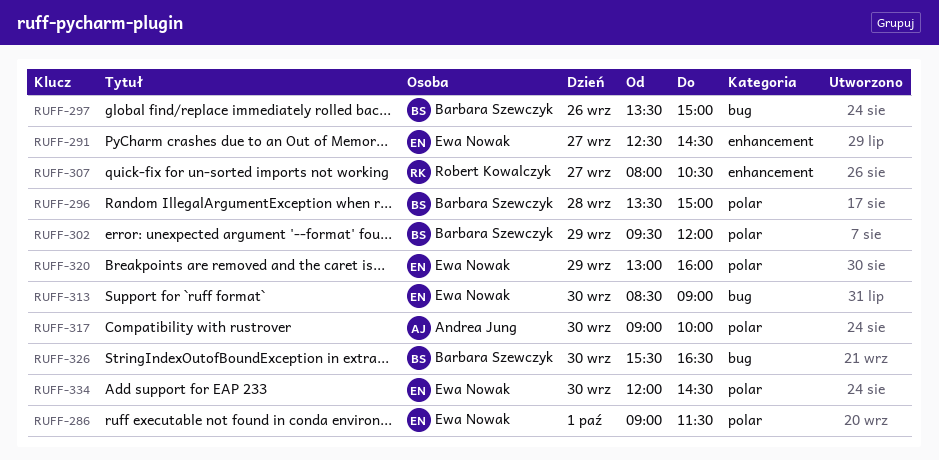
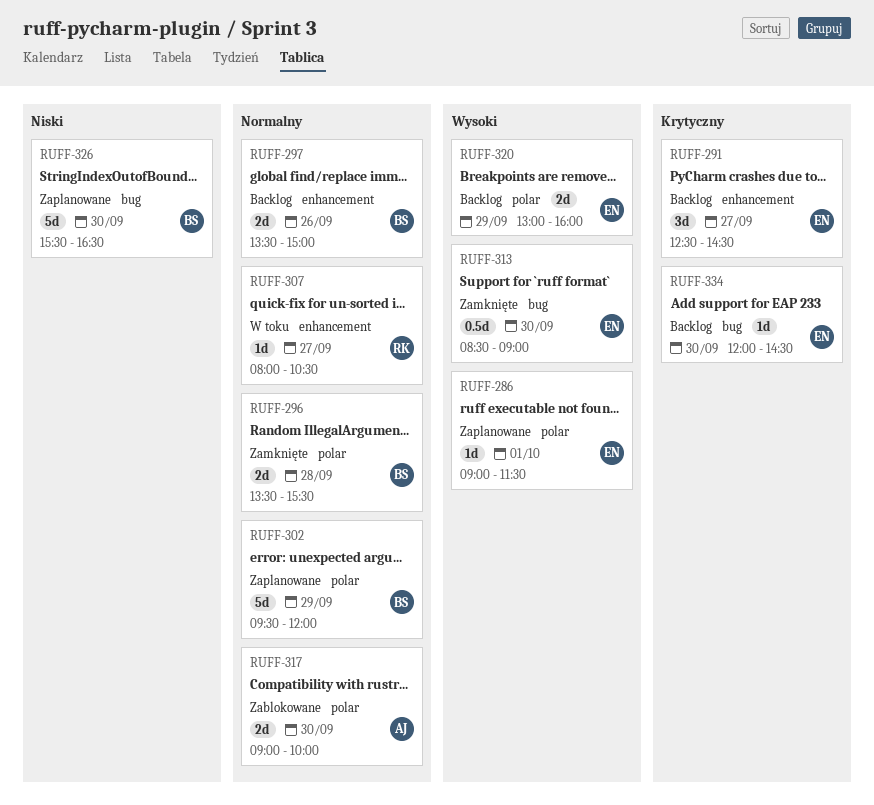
RUFF-296, ends: 15:00 -> 15:30
RUFF-297, label: bug -> enhancement
RUFF-334, label: polar -> bug

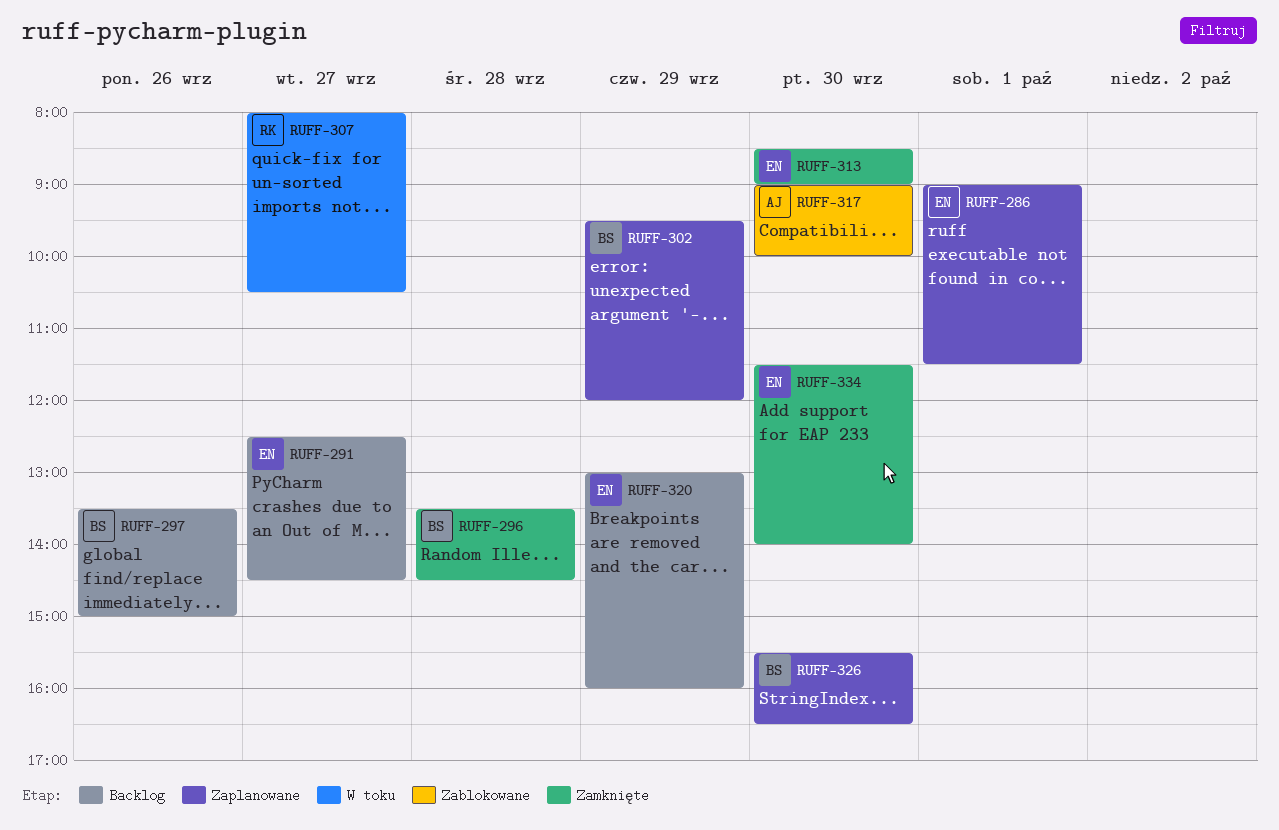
RUFF-296, ends: 15:30 -> 14:30
RUFF-334, status: Backlog -> Zamknięte
RUFF-334, begins: 12:00 -> 11:30
RUFF-334, ends: 14:30 -> 14:00

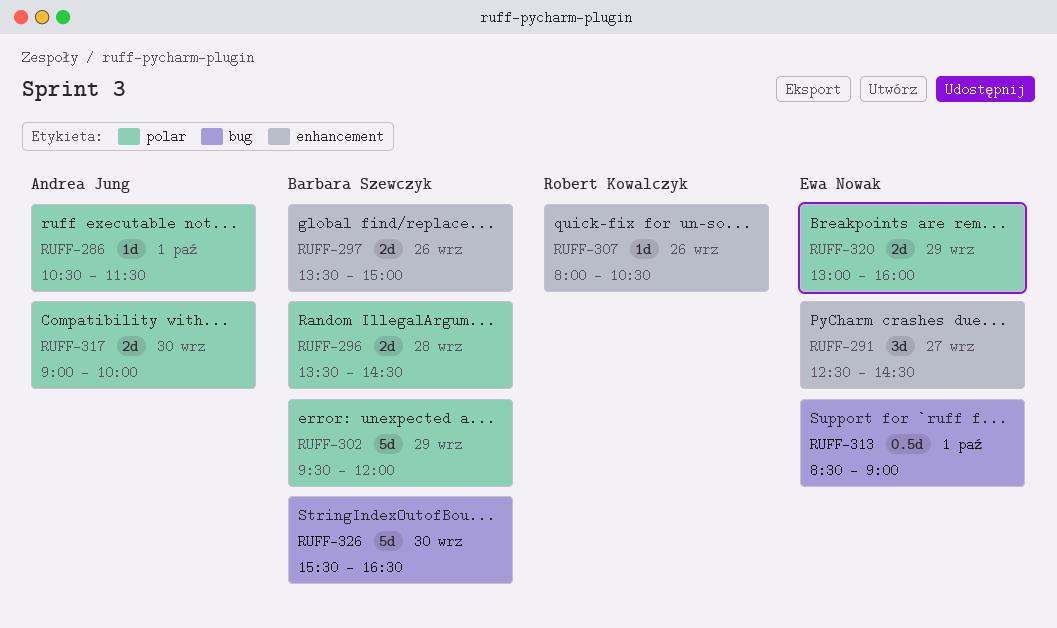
RUFF-286, owner: Ewa Nowak -> Andrea Jung
RUFF-286, begins: 09:00 -> 10:30
RUFF-307, day: Sep 27 -> Sep 26
RUFF-313, day: Sep 30 -> Oct 1
RUFF-334: present -> none

